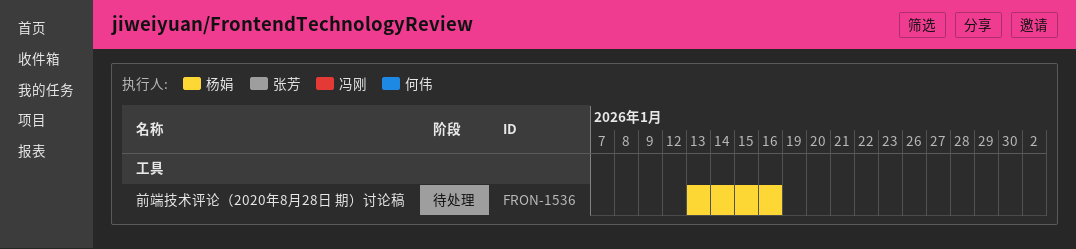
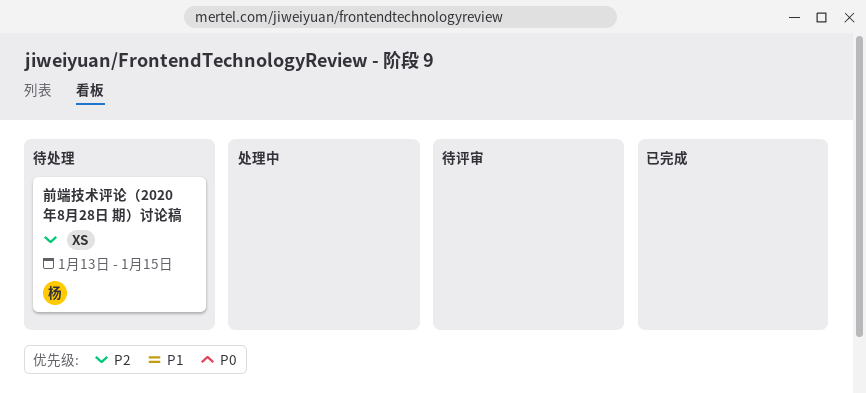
前端技术评论（2020年8月28日 期）讨论稿, due: Jan 16 -> Jan 15

